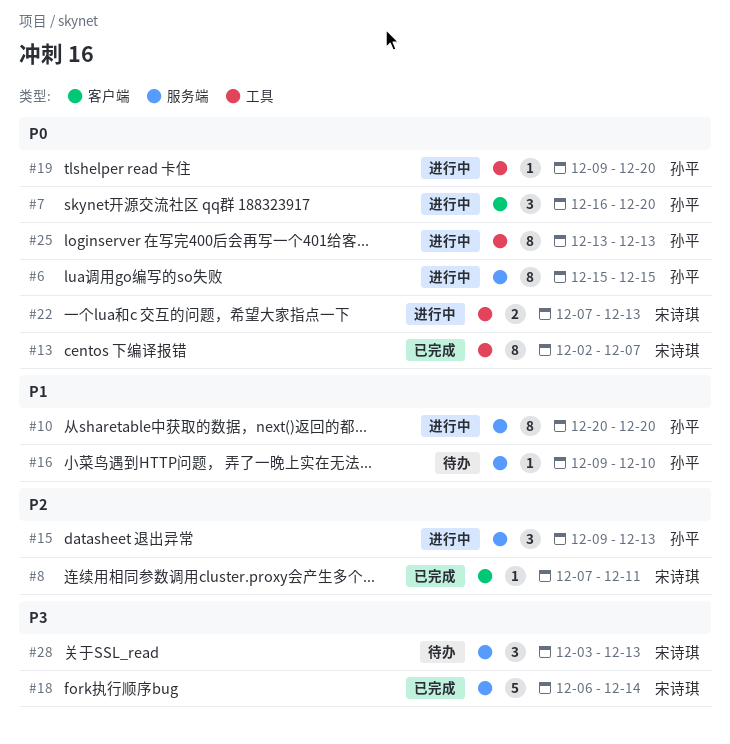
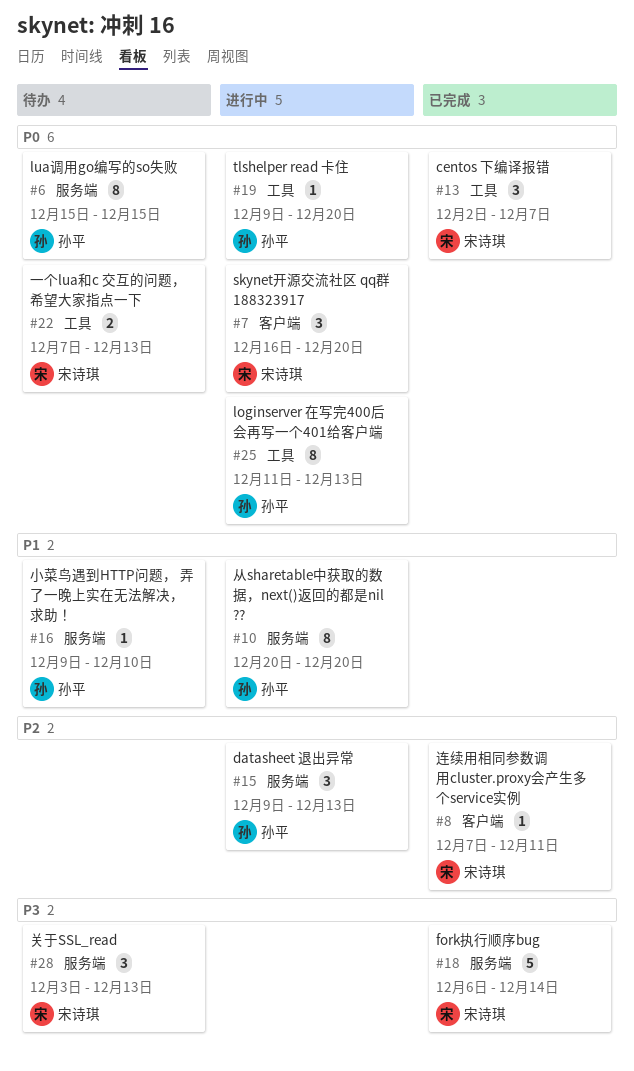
#6, status: 进行中 -> 待办
#7, owner: 孙平 -> 宋诗琪
#13, estimate: 8 -> 3
#22, status: 进行中 -> 待办
#25, start: Dec 13 -> Dec 11

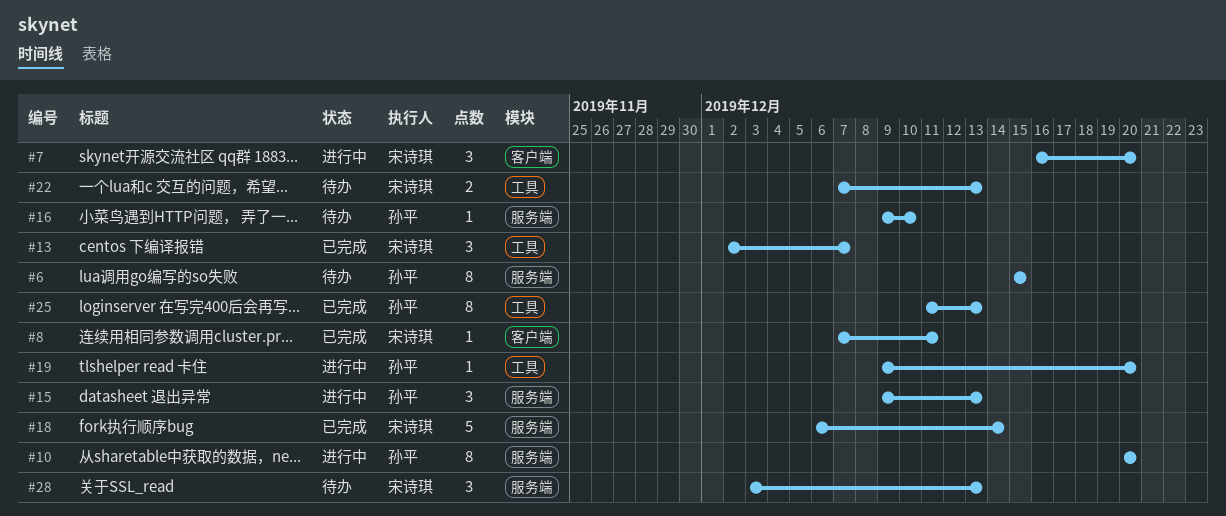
#25, status: 进行中 -> 已完成

